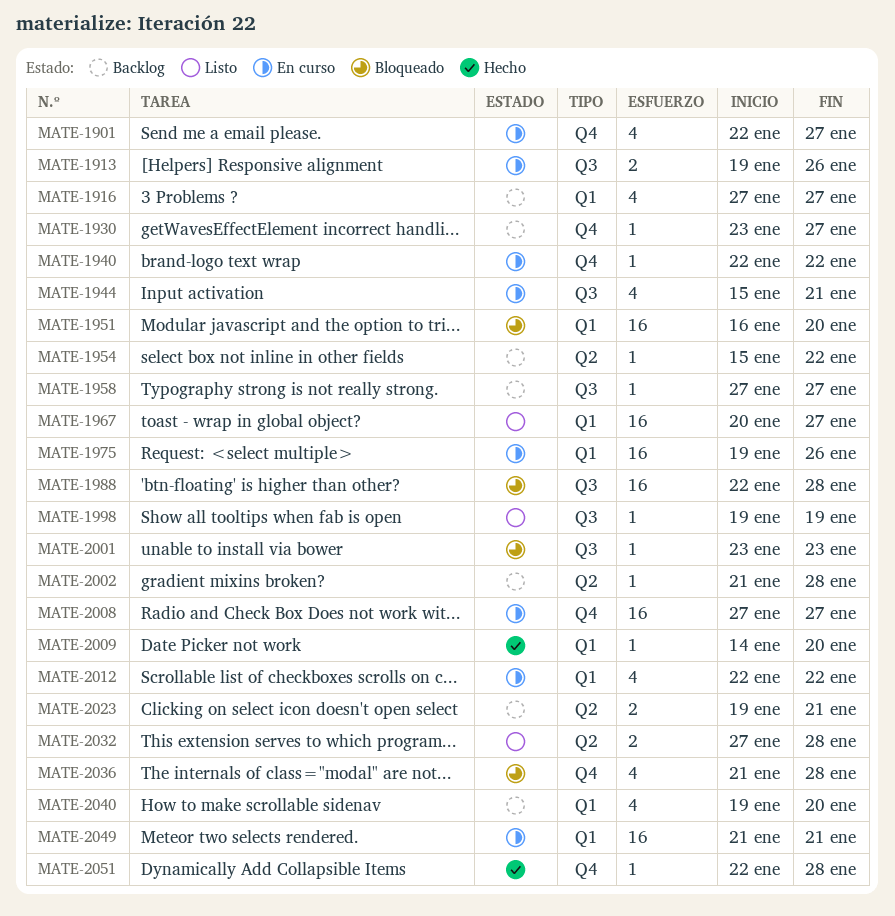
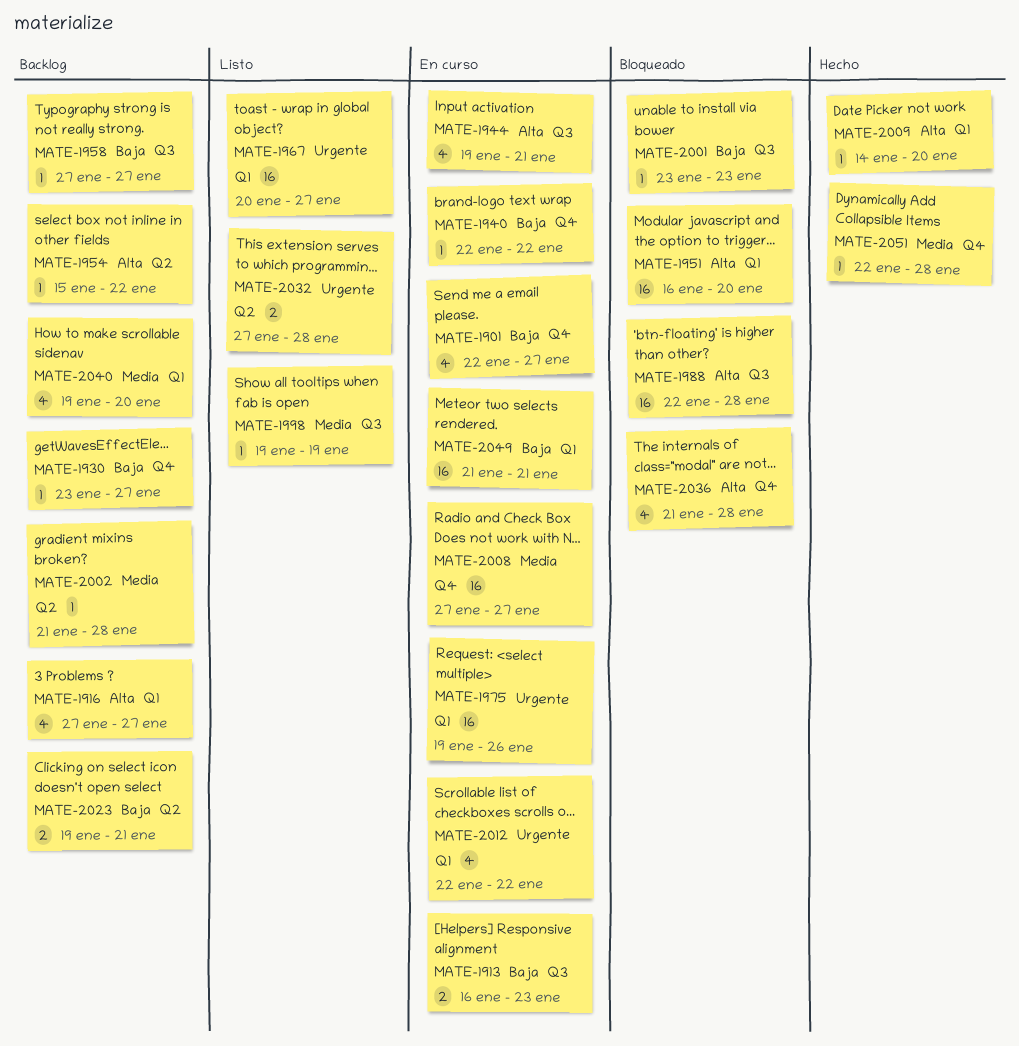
MATE-1913, start: Jan 19 -> Jan 16
MATE-1913, due: Jan 26 -> Jan 23
MATE-1944, start: Jan 15 -> Jan 19

